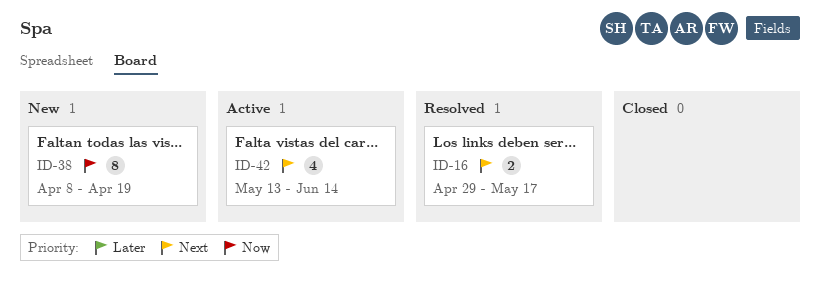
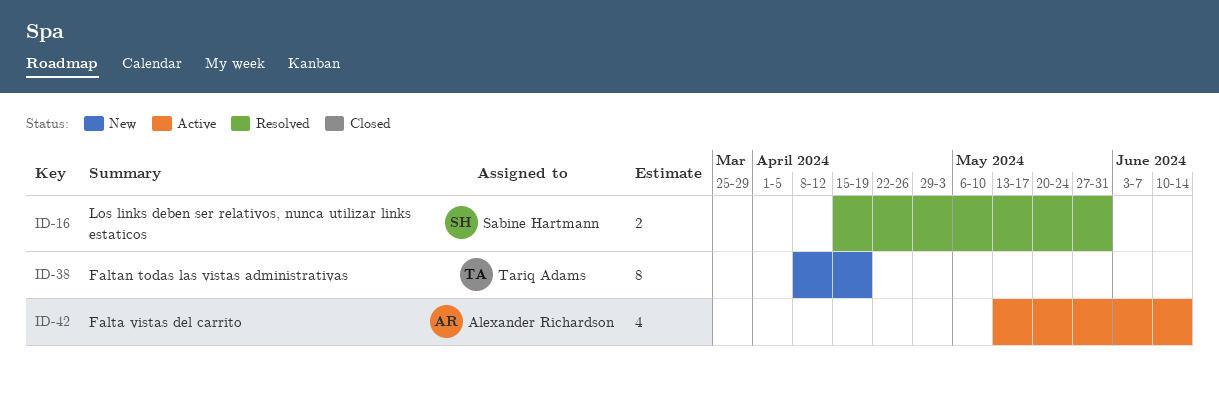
ID-16, start: Apr 29 -> Apr 15
ID-16, due: May 17 -> May 31

